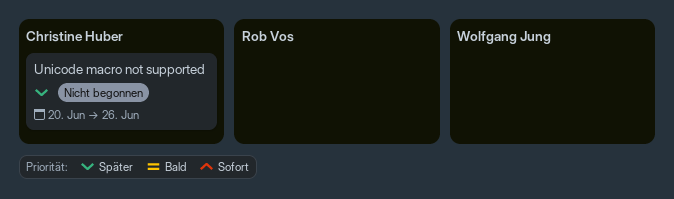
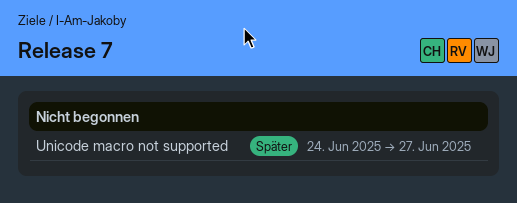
Unicode macro not supported, start: Jun 20 -> Jun 24
Unicode macro not supported, due: Jun 26 -> Jun 27

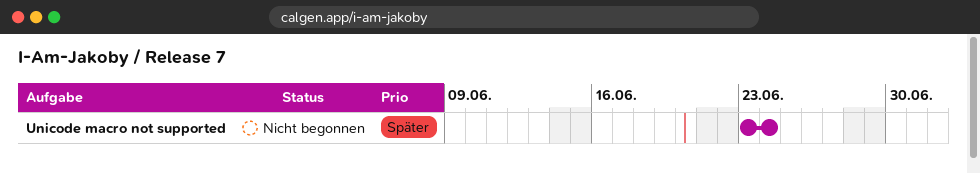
Unicode macro not supported, start: Jun 24 -> Jun 23
Unicode macro not supported, due: Jun 27 -> Jun 24

